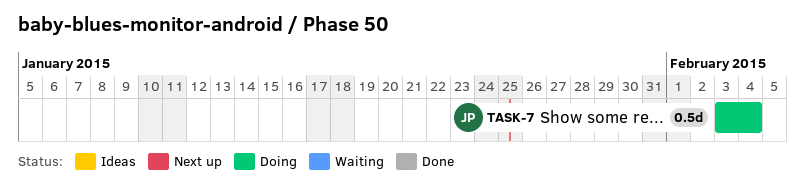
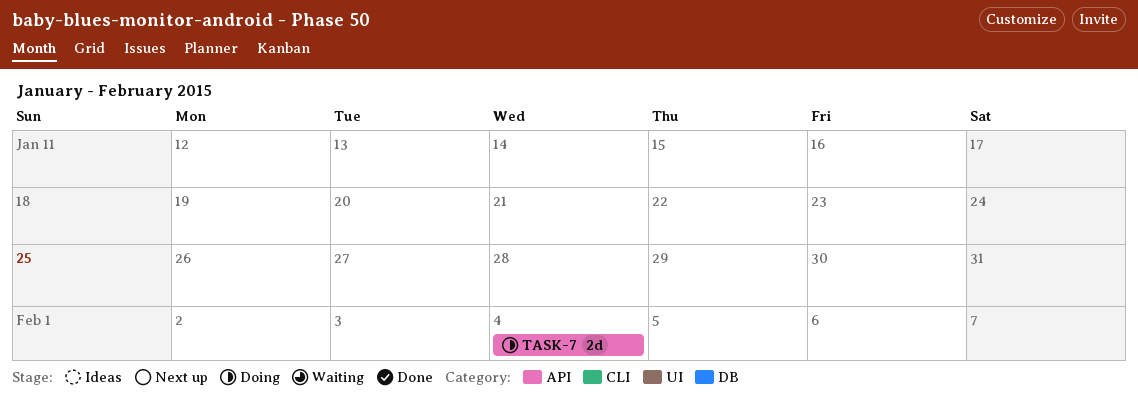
TASK-7, estimate: 0.5d -> 2d
TASK-7, start: Feb 3 -> Feb 4

